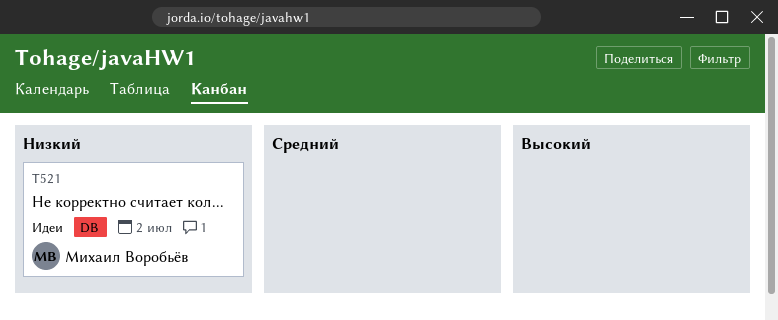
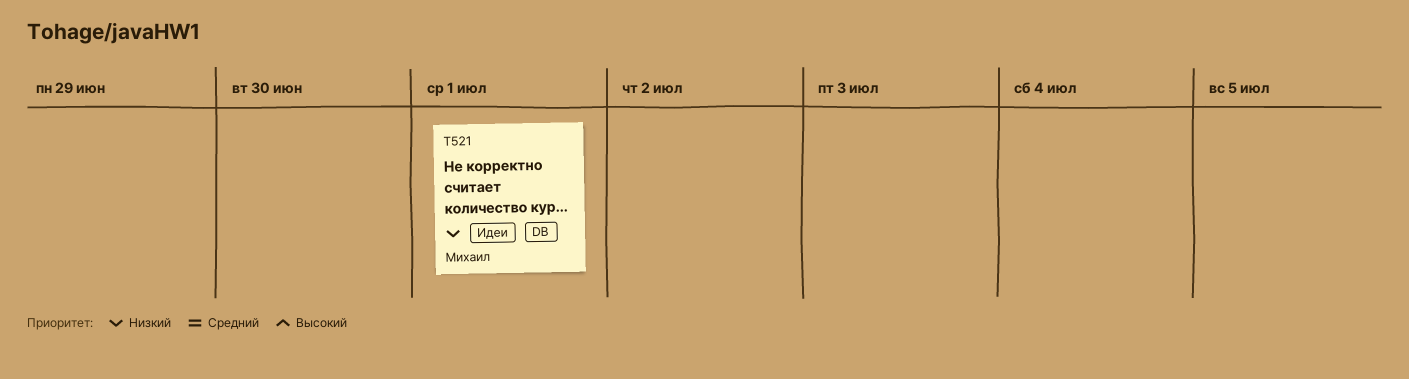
T521, due: Jul 2 -> Jul 1

